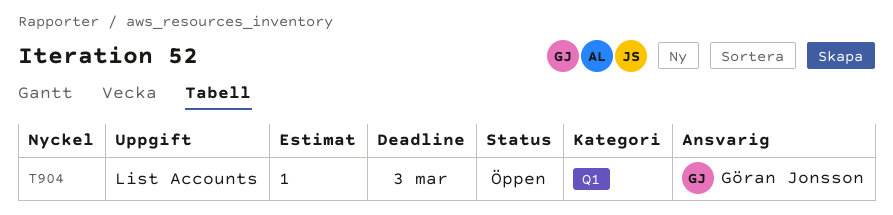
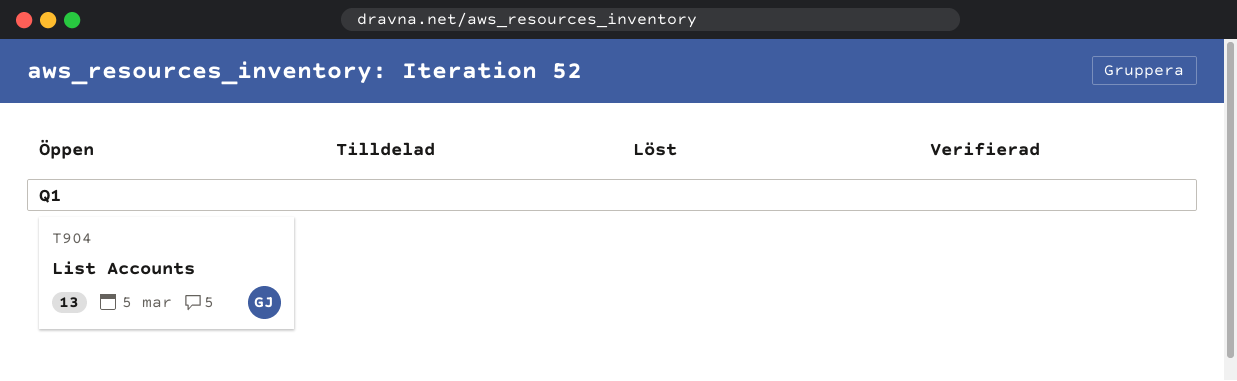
T904, estimate: 1 -> 13
T904, due: Mar 3 -> Mar 5

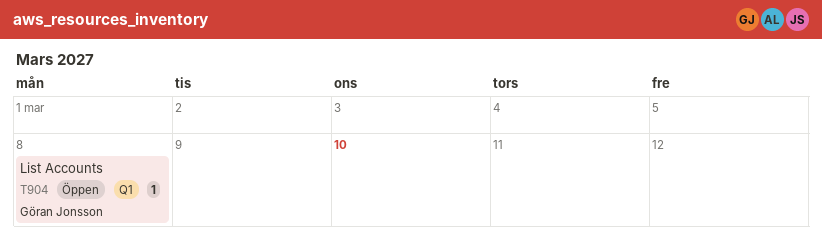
T904, estimate: 13 -> 1
T904, due: Mar 5 -> Mar 8

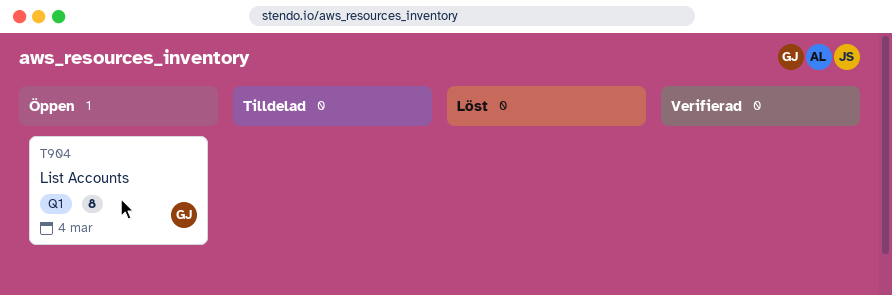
T904, estimate: 1 -> 8
T904, due: Mar 8 -> Mar 4

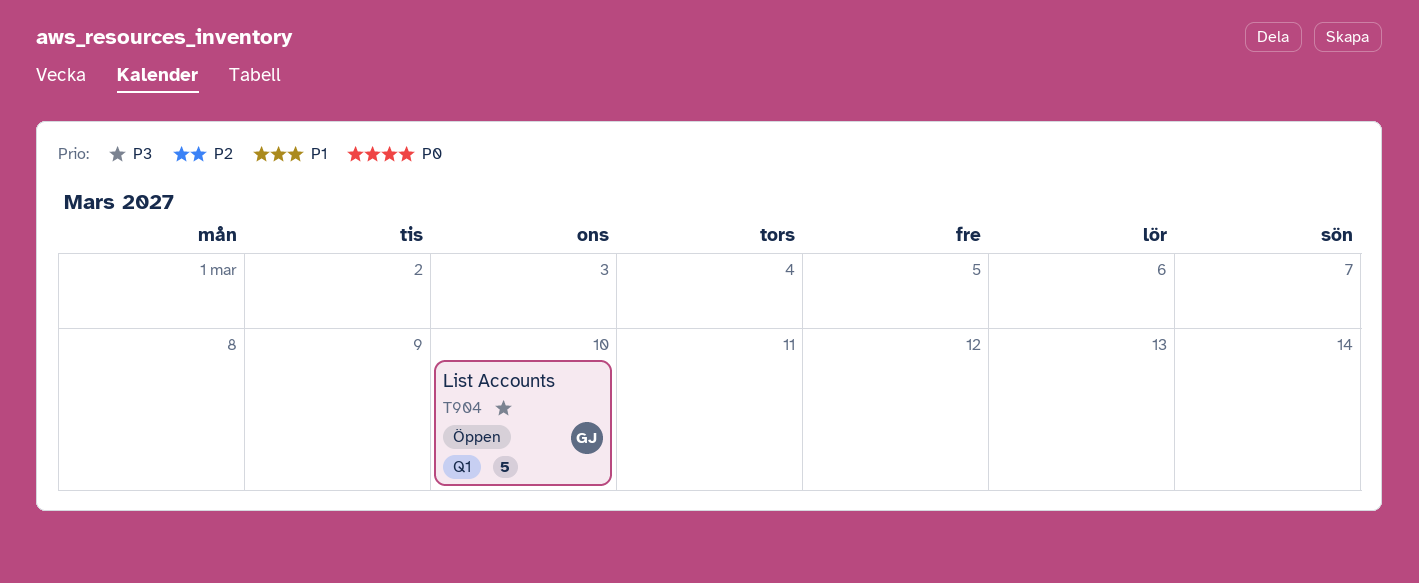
T904, estimate: 8 -> 5
T904, due: Mar 4 -> Mar 10

